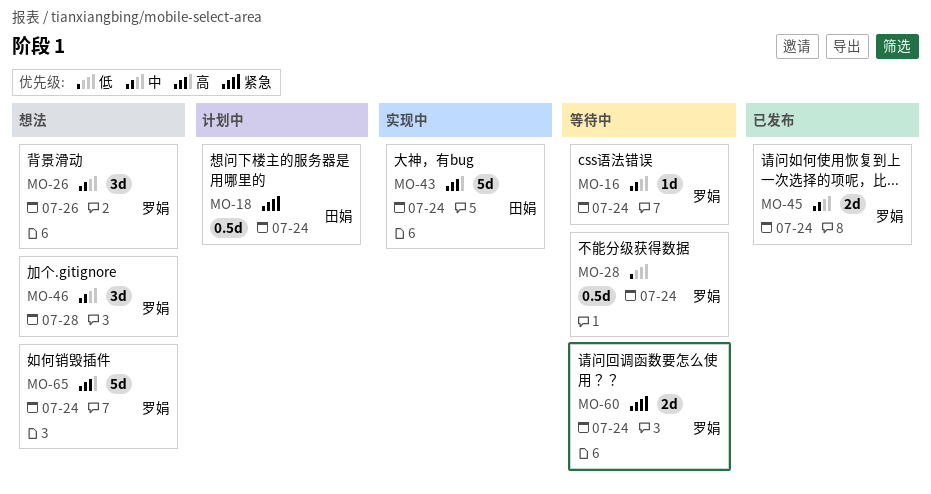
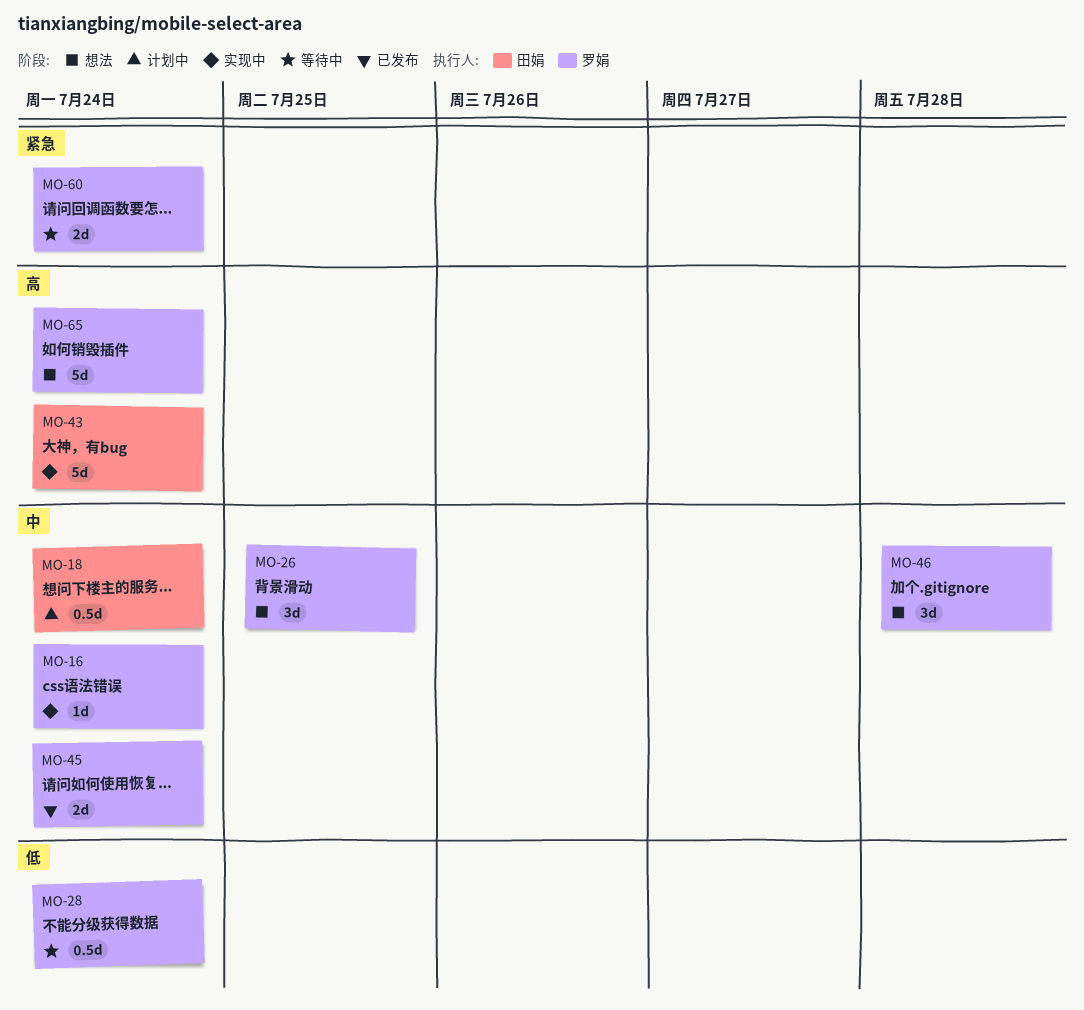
MO-16, status: 等待中 -> 实现中
MO-18, priority: 紧急 -> 中
MO-26, due: Jul 26 -> Jul 25

